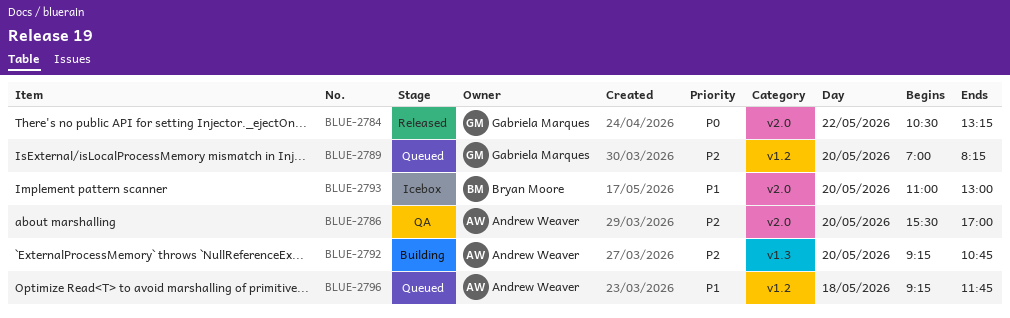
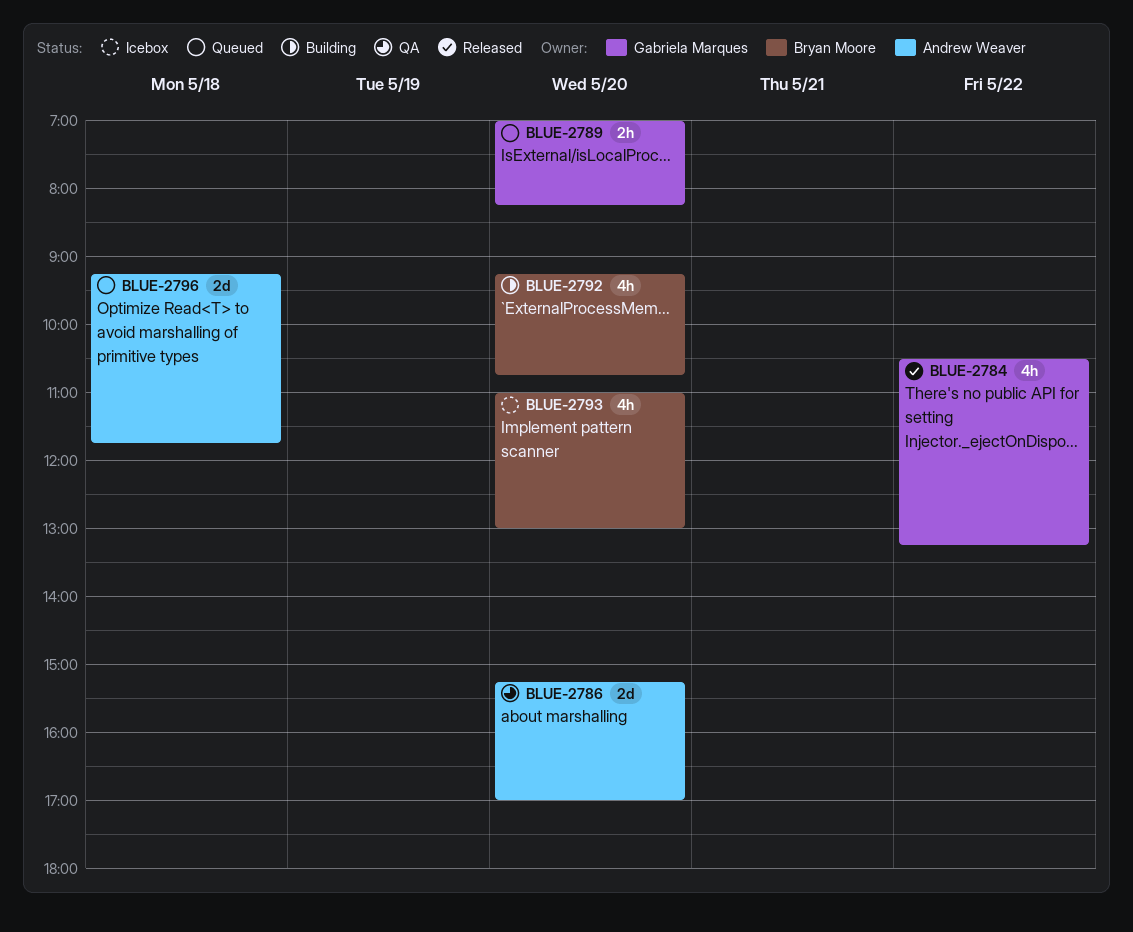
BLUE-2786, begins: 15:30 -> 15:15
BLUE-2792, owner: Andrew Weaver -> Bryan Moore

